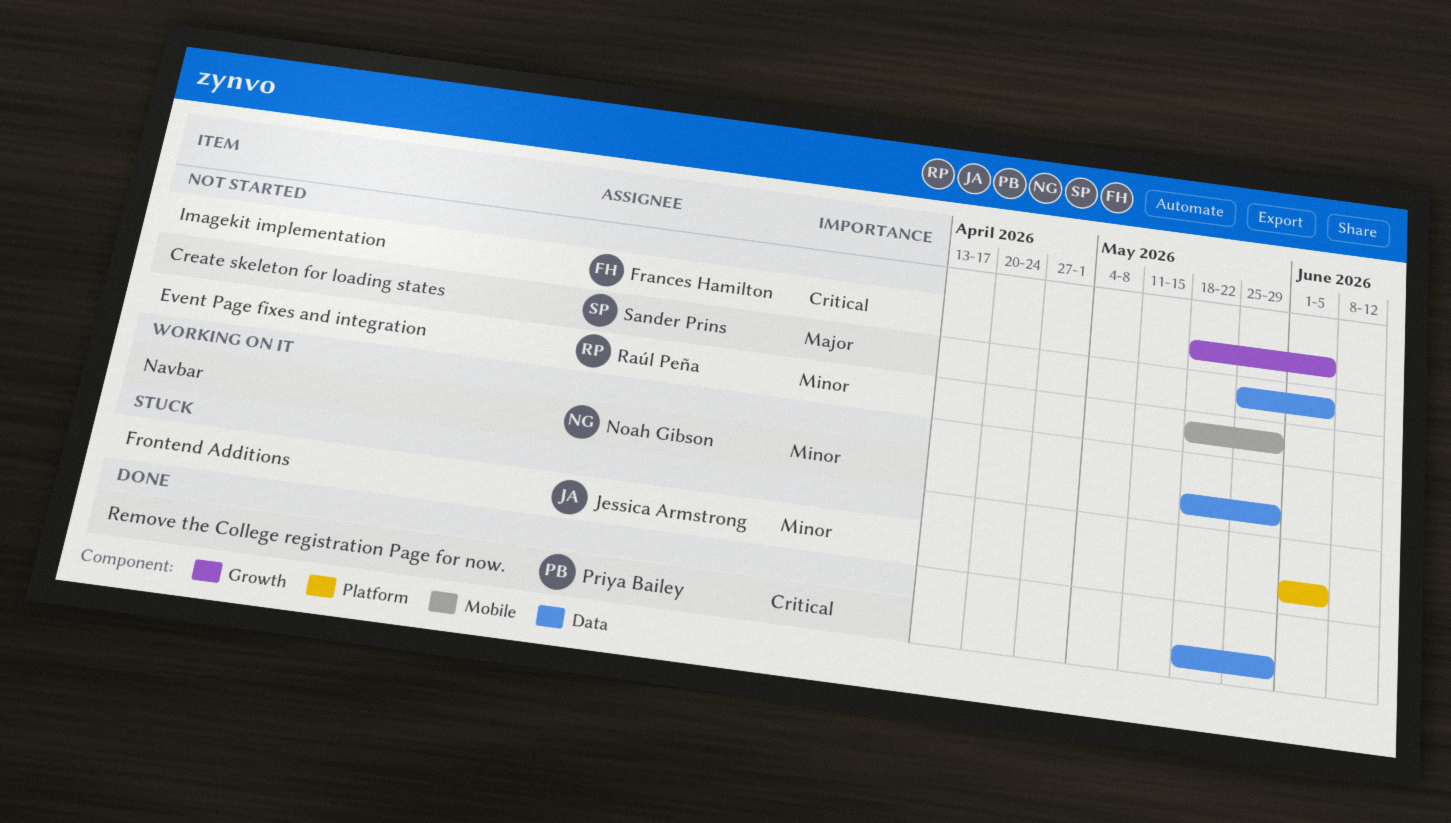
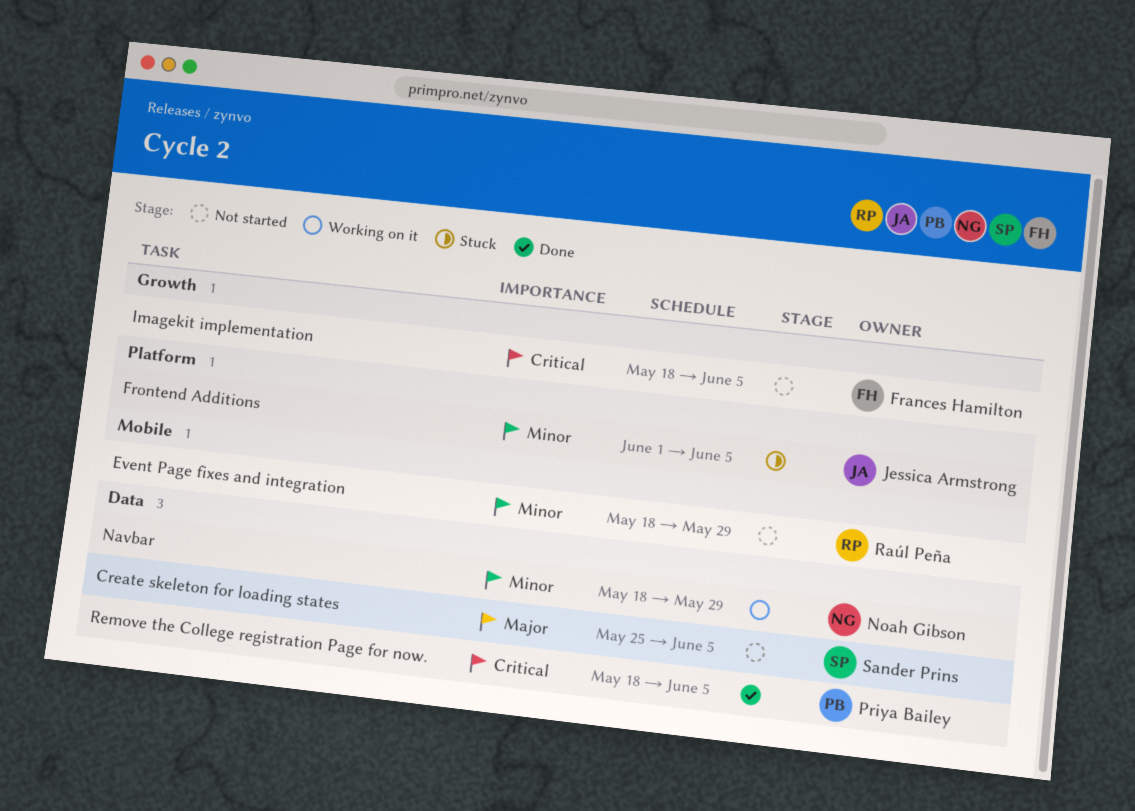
Remove the College registration Page for now., due: May 29 -> Jun 5

